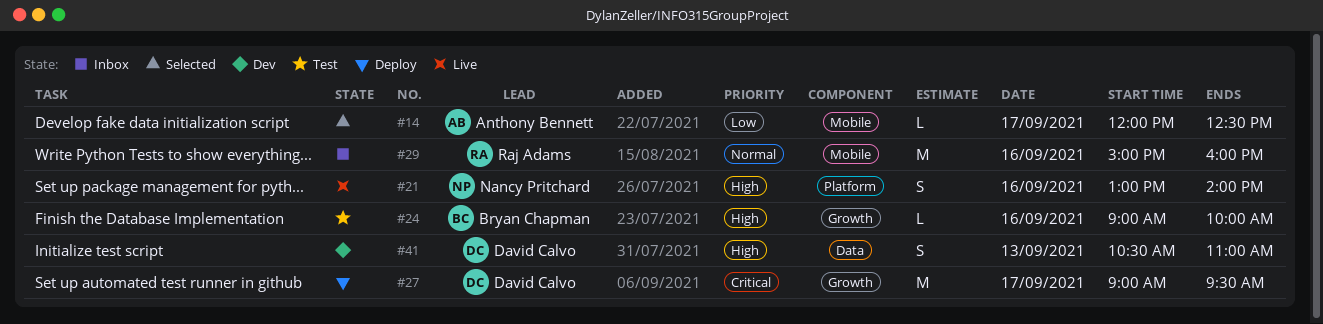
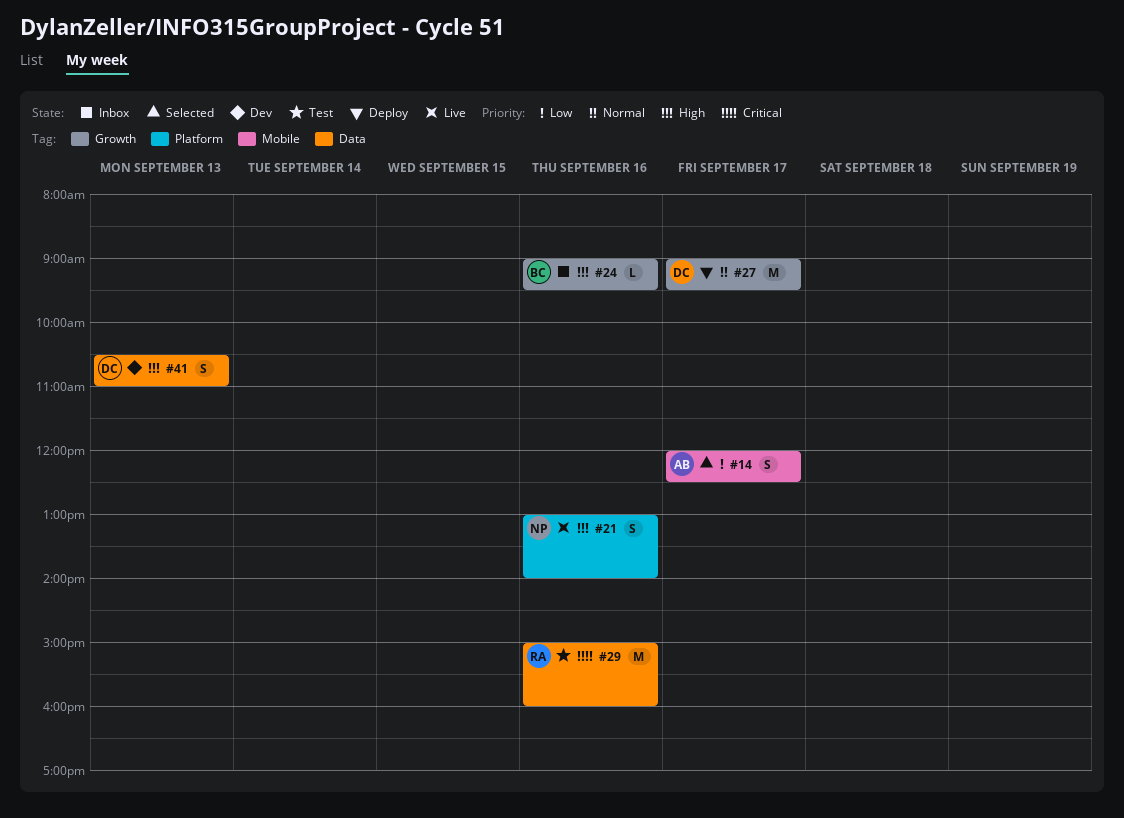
#14, estimate: L -> S
#24, status: Test -> Inbox
#24, ends: 10:00 -> 09:30
#27, priority: Critical -> Normal
#29, status: Inbox -> Test
#29, priority: Normal -> Critical
#29, label: Mobile -> Data

